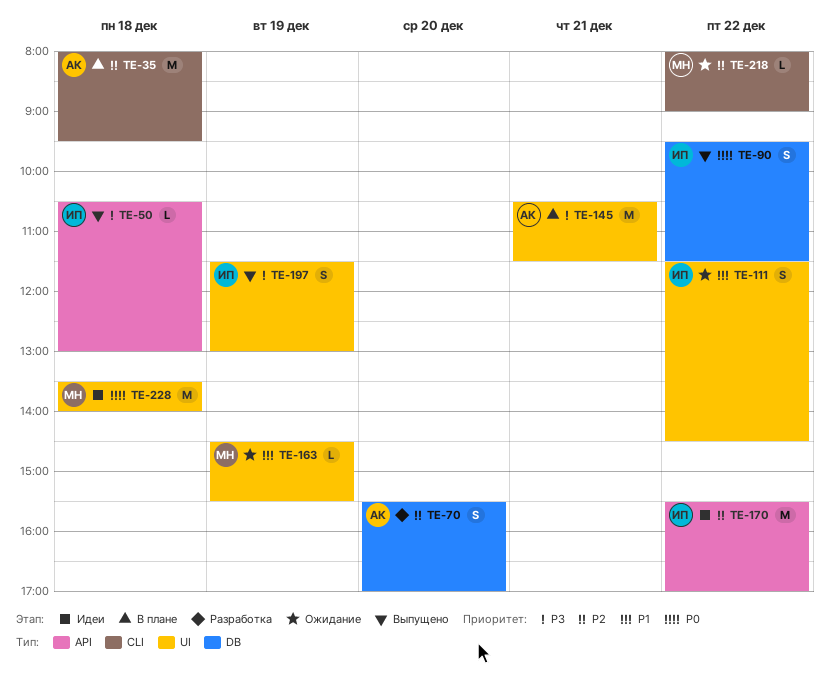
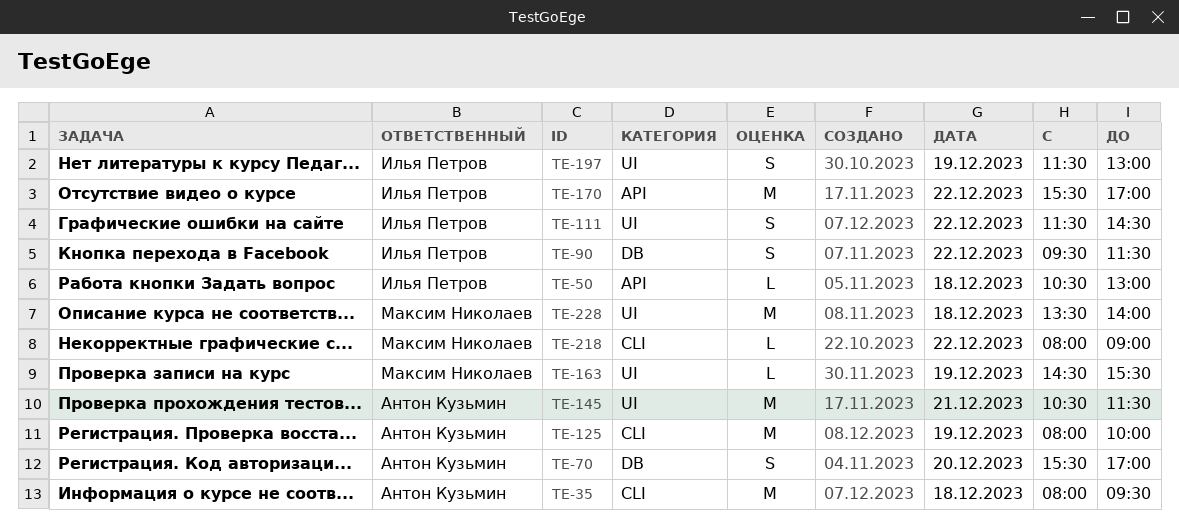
TE-125: none -> present

